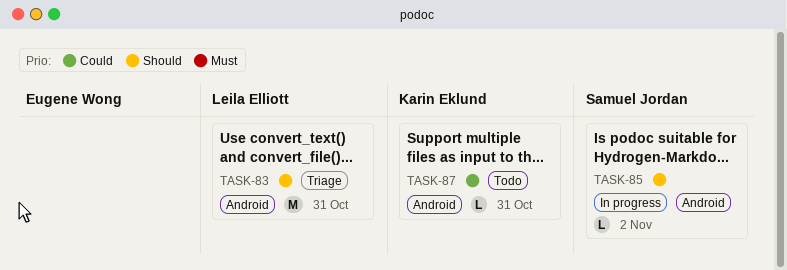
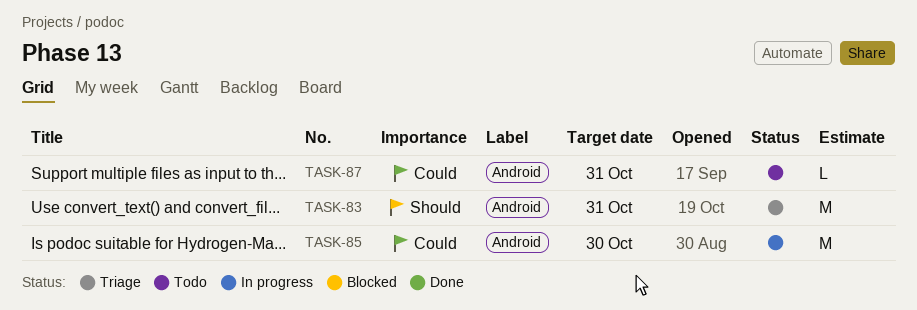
TASK-85, priority: Should -> Could
TASK-85, estimate: L -> M
TASK-85, due: Nov 2 -> Oct 30

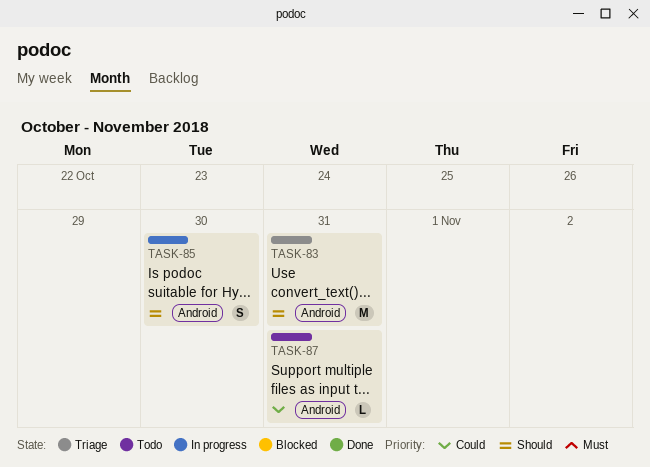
TASK-85, priority: Could -> Should
TASK-85, estimate: M -> S

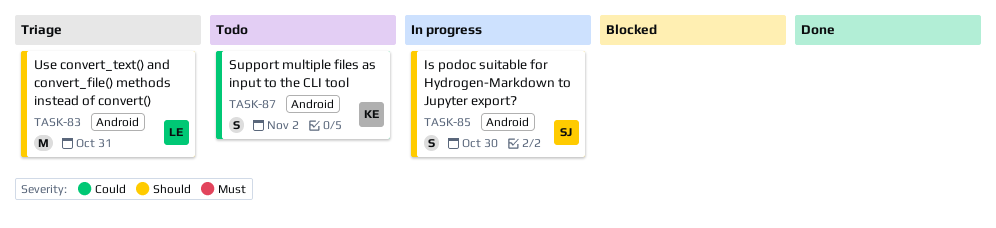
TASK-87, estimate: L -> S
TASK-87, due: Oct 31 -> Nov 2

